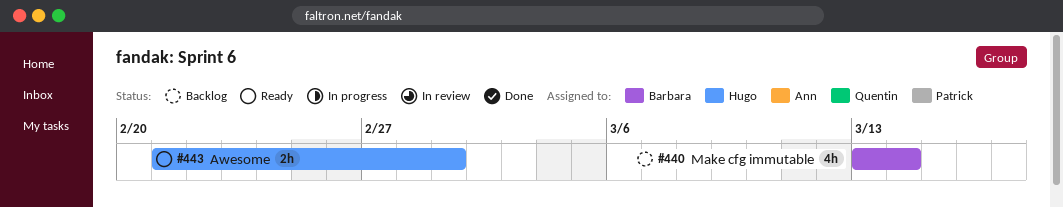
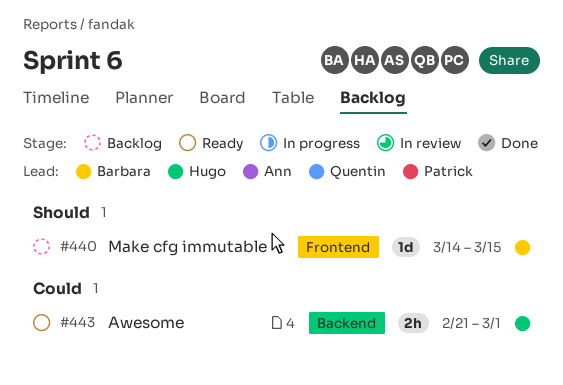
#440, estimate: 4h -> 1d
#440, start: Mar 13 -> Mar 14
#440, due: Mar 14 -> Mar 15

